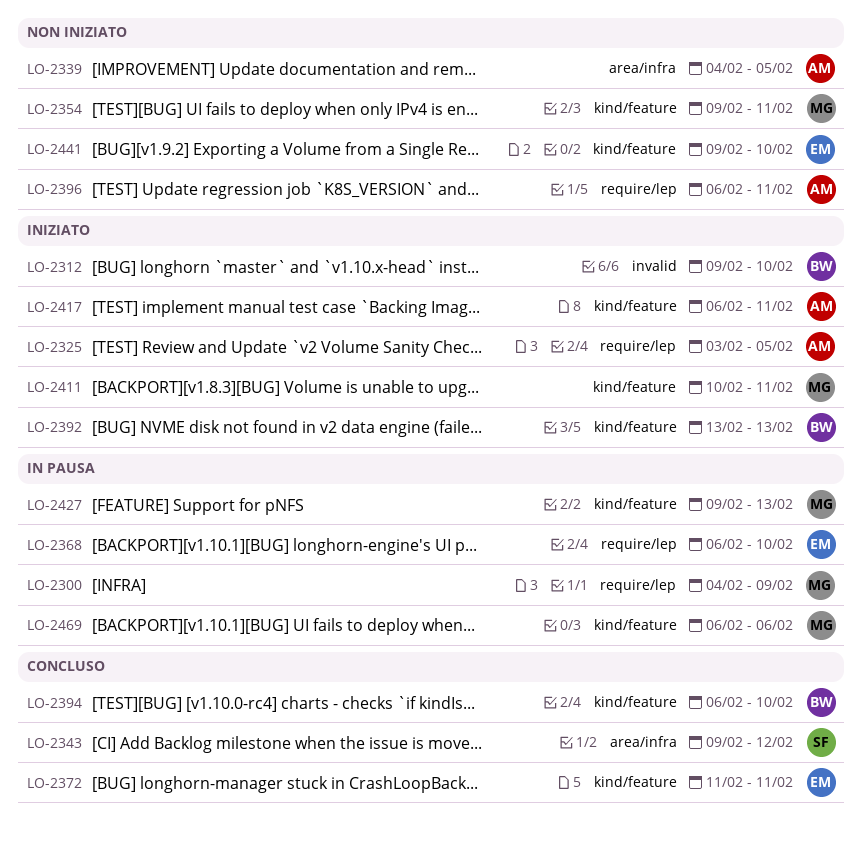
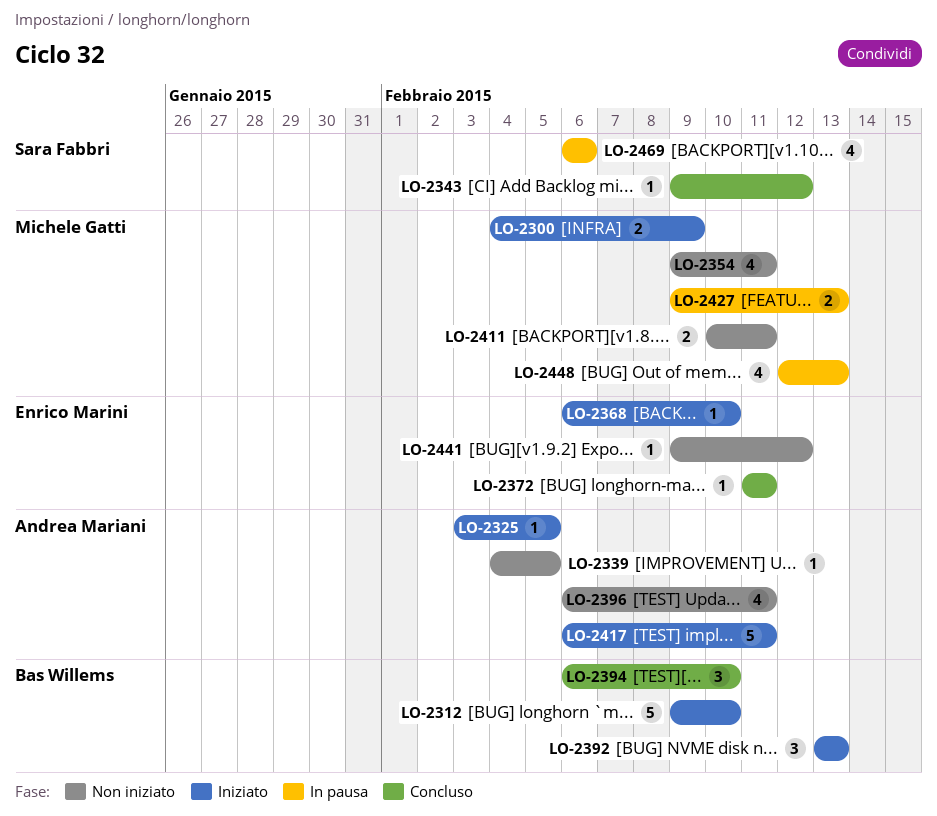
LO-2300, status: In pausa -> Iniziato
LO-2368, status: In pausa -> Iniziato
LO-2411, status: Iniziato -> Non iniziato
LO-2441, due: Feb 10 -> Feb 12
LO-2448: none -> present
LO-2469, owner: Michele Gatti -> Sara Fabbri

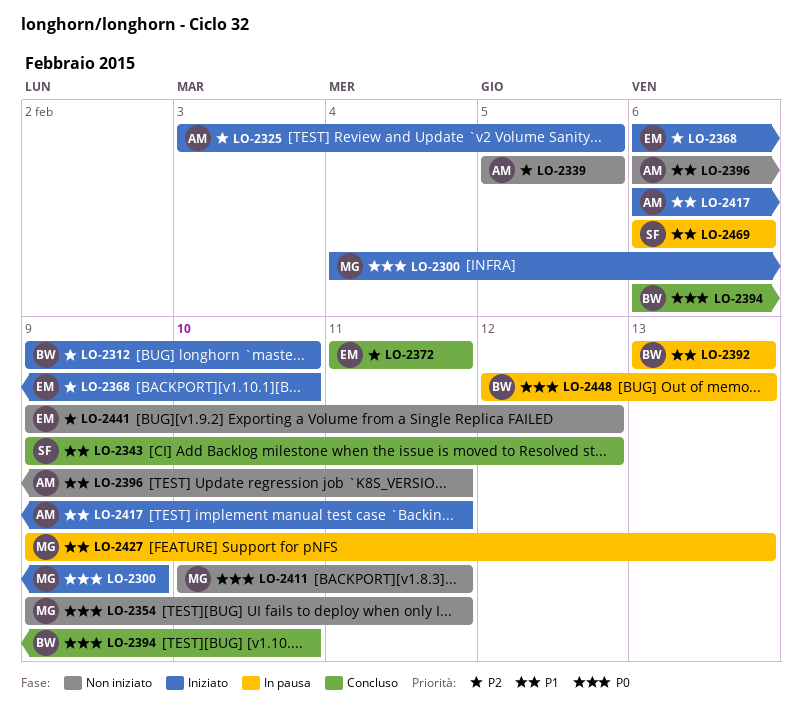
LO-2339, start: Feb 4 -> Feb 5
LO-2392, status: Iniziato -> In pausa
LO-2448, owner: Michele Gatti -> Bas Willems

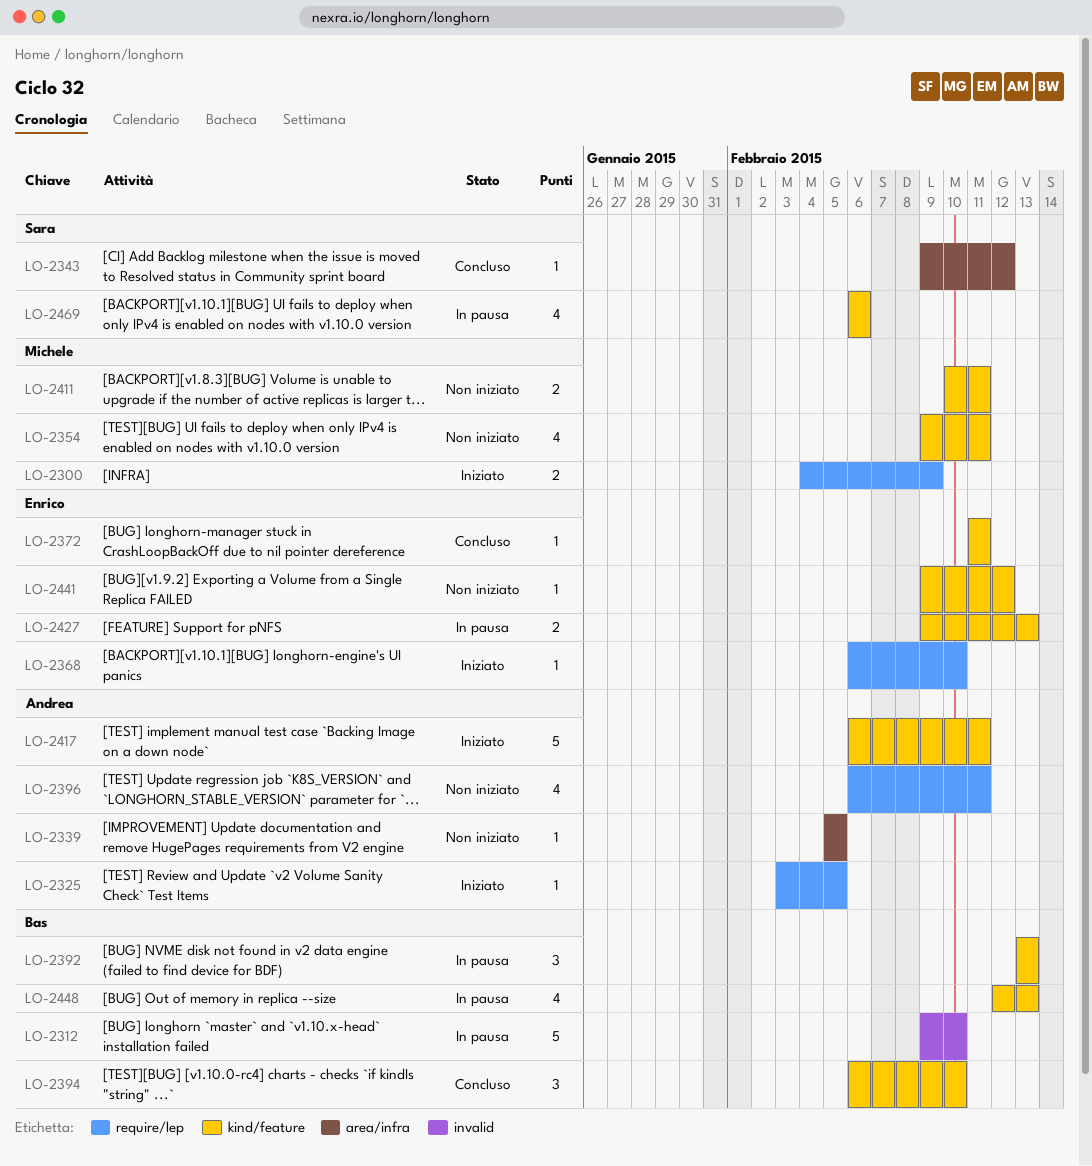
LO-2312, status: Iniziato -> In pausa
LO-2427, owner: Michele -> Enrico

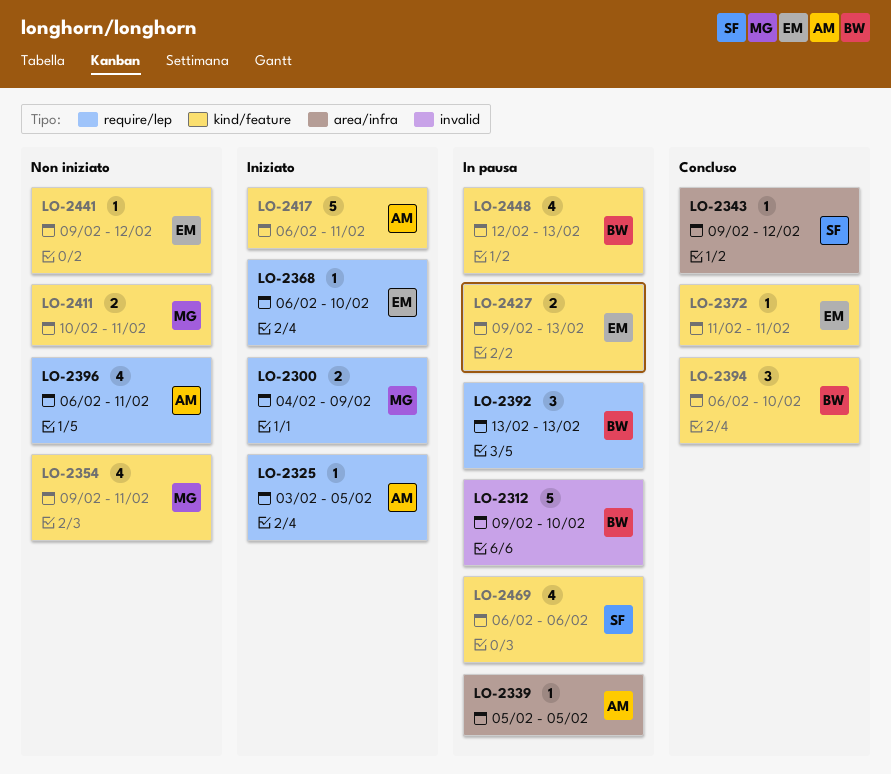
LO-2339, status: Non iniziato -> In pausa
LO-2392, label: kind/feature -> require/lep

